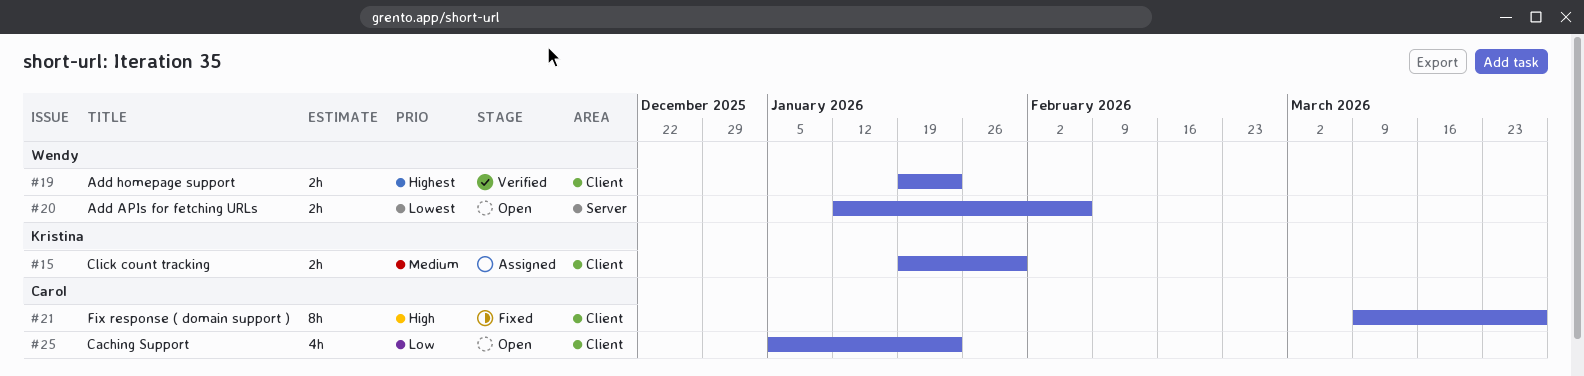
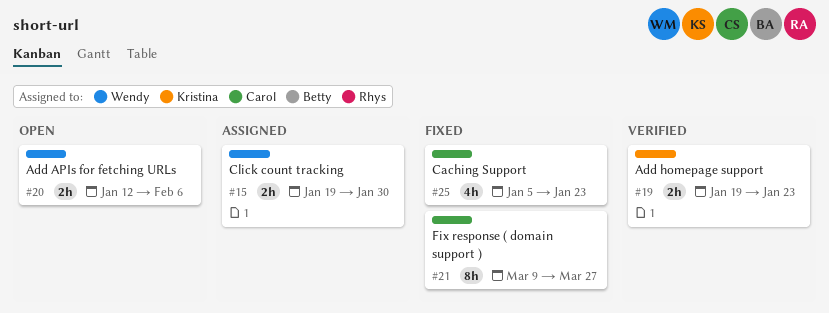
#15, owner: Kristina -> Wendy
#19, owner: Wendy -> Kristina
#25, status: Open -> Fixed

